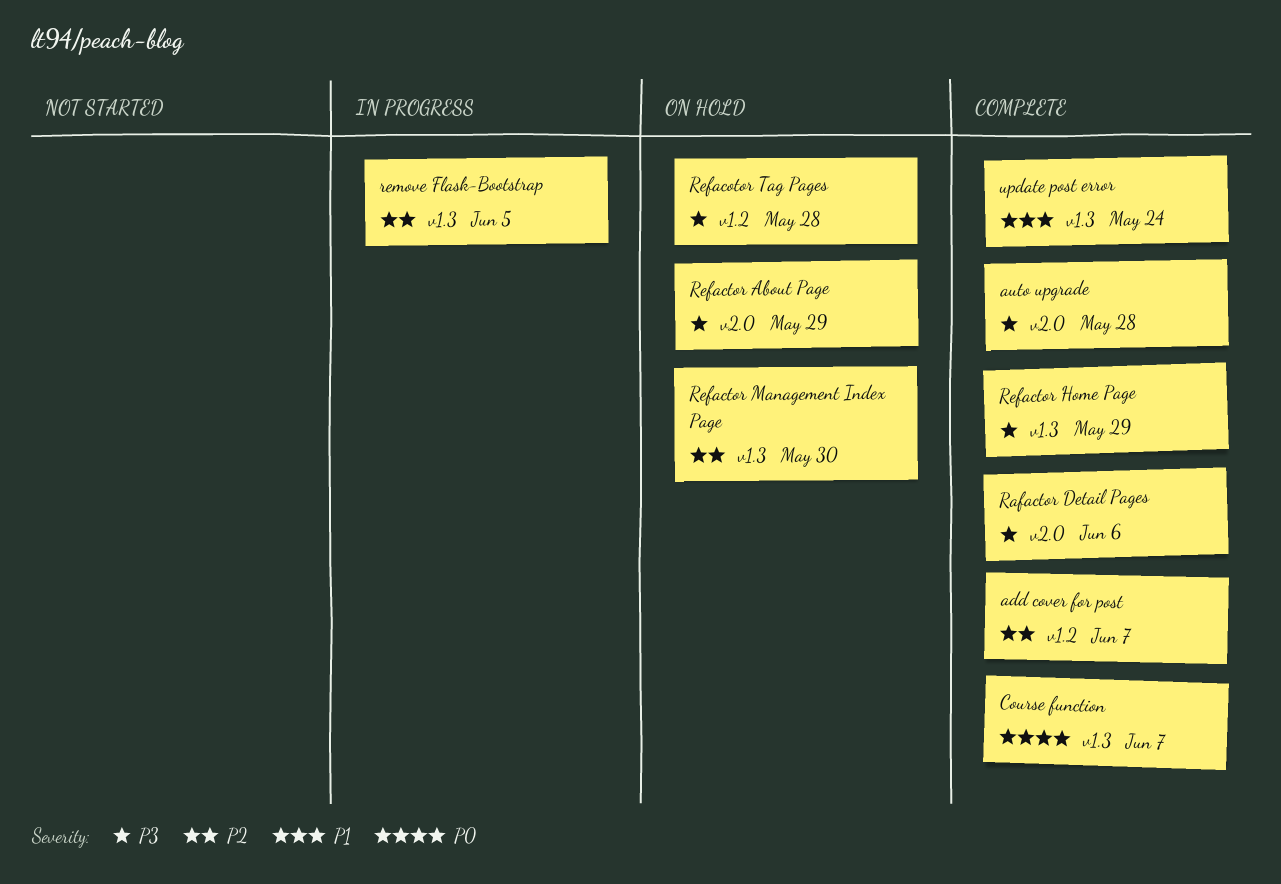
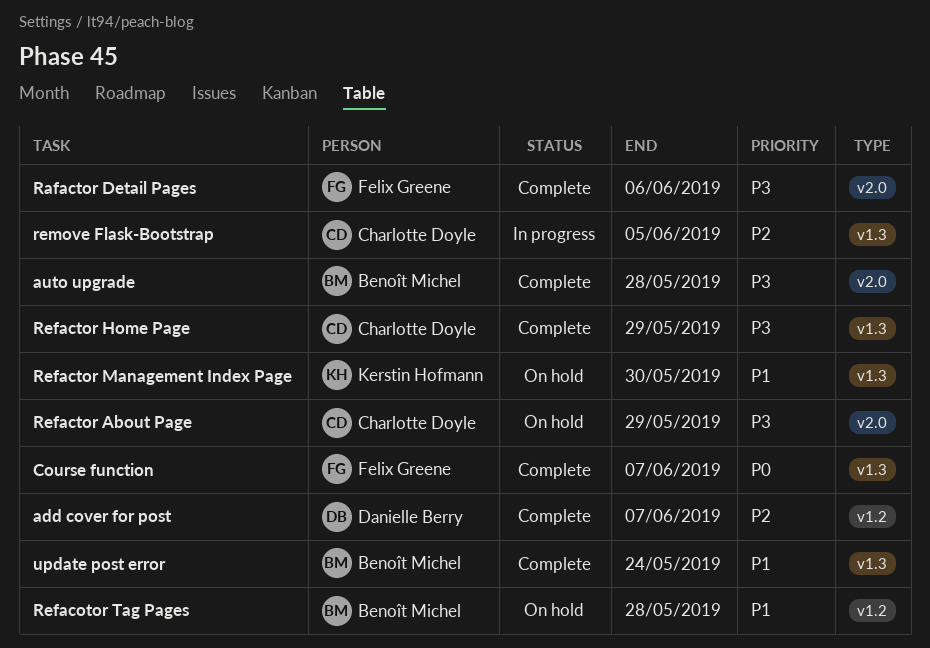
Refacotor Tag Pages, priority: P3 -> P1
Refactor Management Index Page, priority: P2 -> P1

